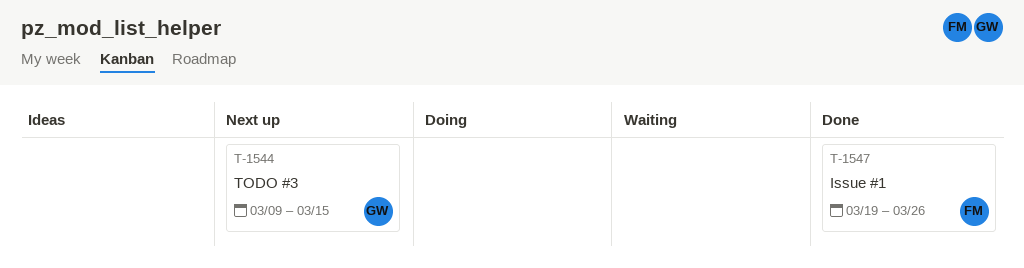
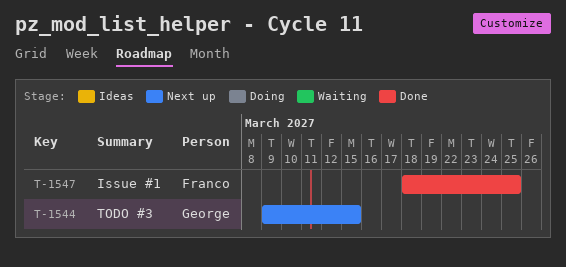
T-1547, start: Mar 19 -> Mar 18
T-1547, due: Mar 26 -> Mar 25

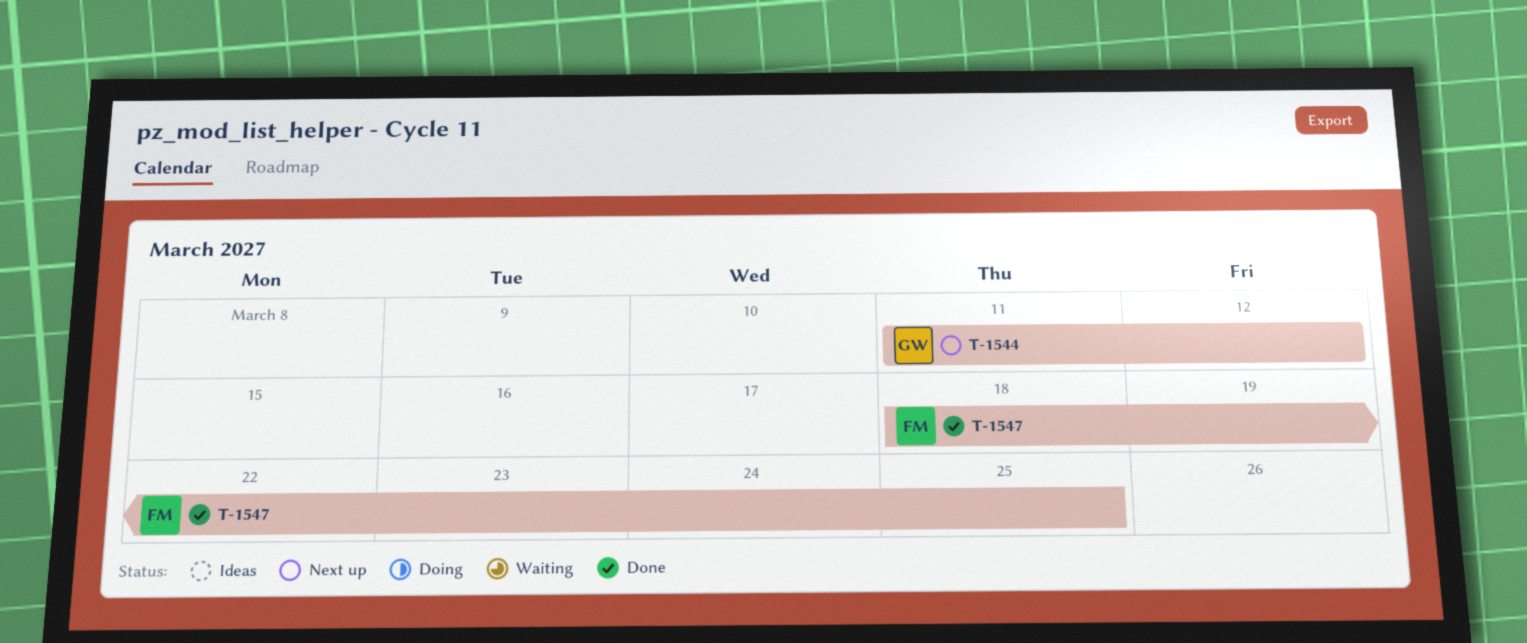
T-1544, start: Mar 9 -> Mar 11
T-1544, due: Mar 15 -> Mar 12

